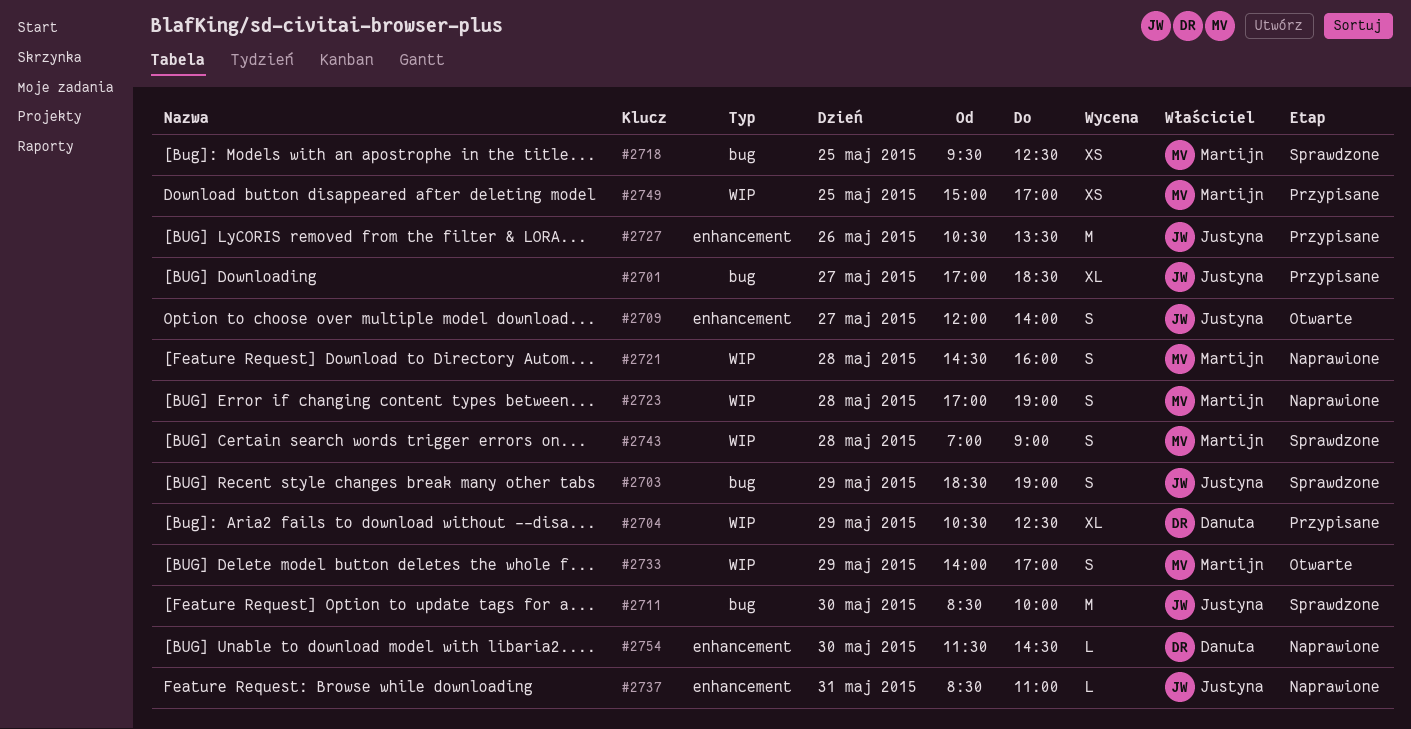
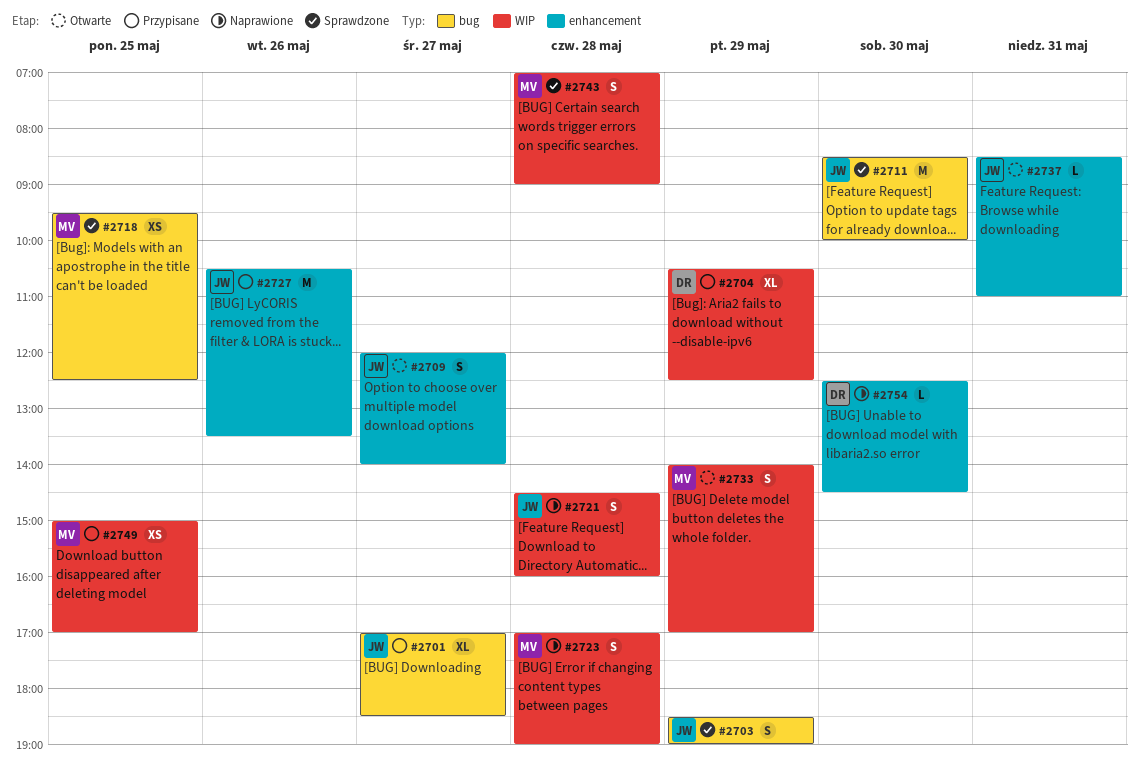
#2721, owner: Martijn -> Justyna
#2737, status: Naprawione -> Otwarte
#2754, begins: 11:30 -> 12:30

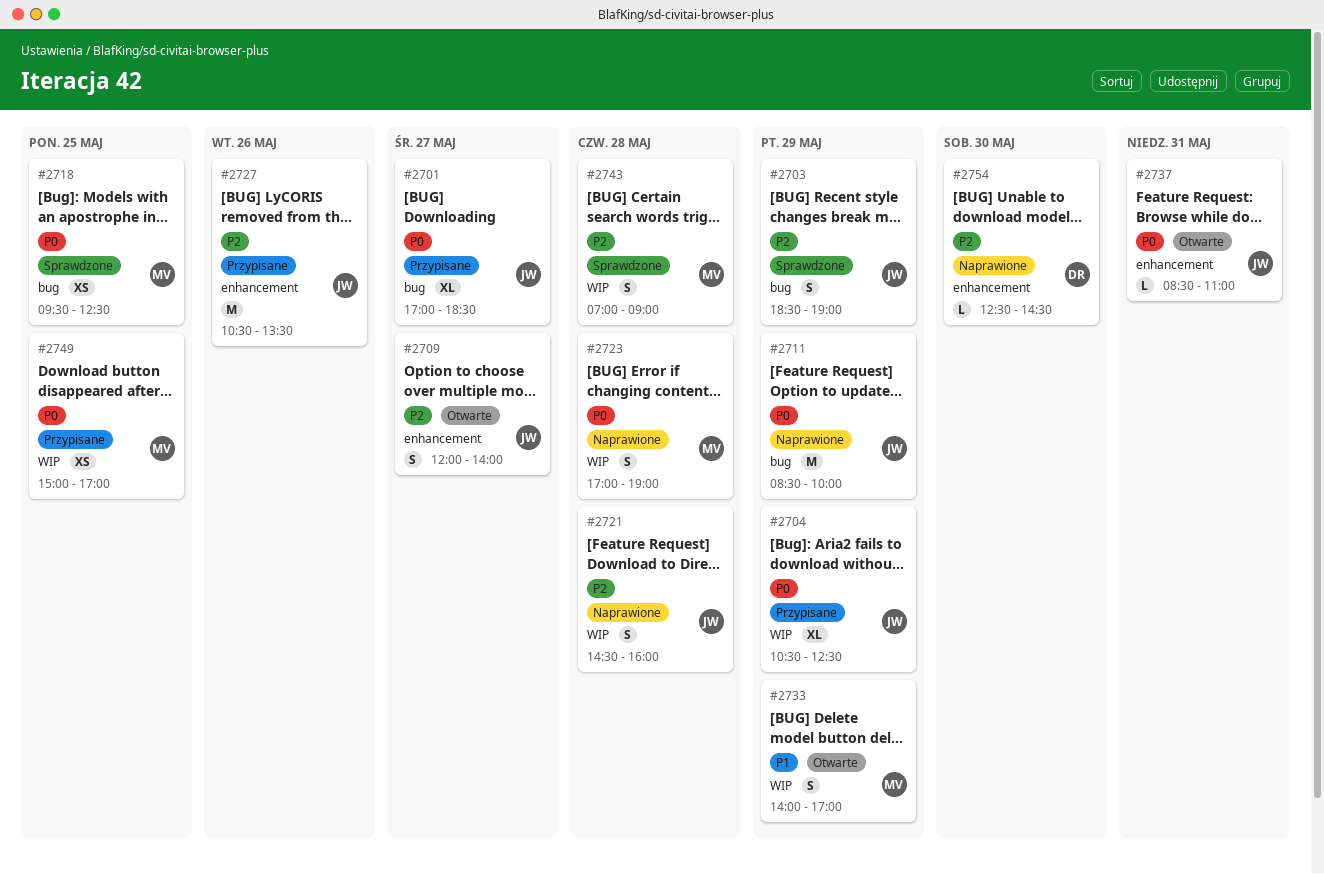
#2704, owner: DR -> JW
#2711, status: Sprawdzone -> Naprawione
#2711, day: May 30 -> May 29

